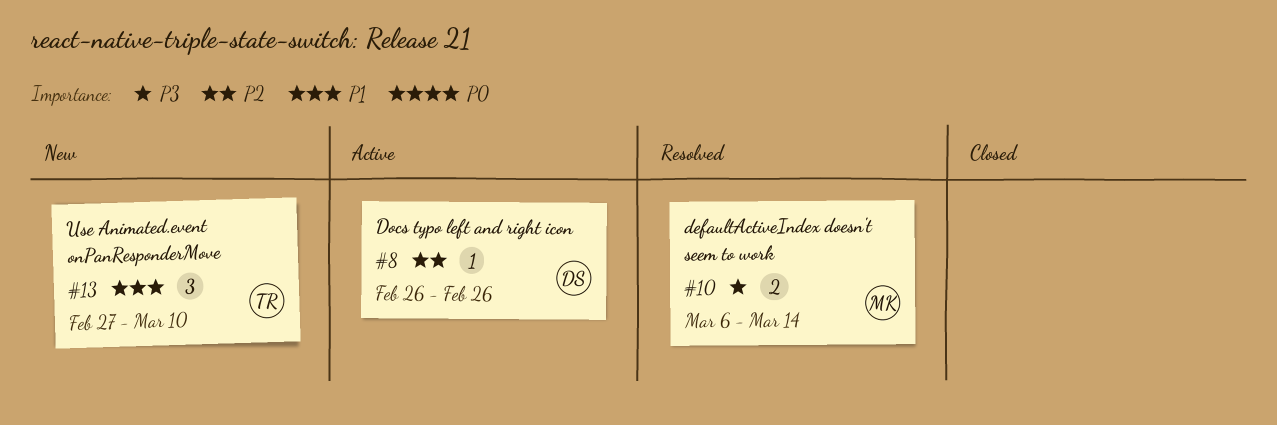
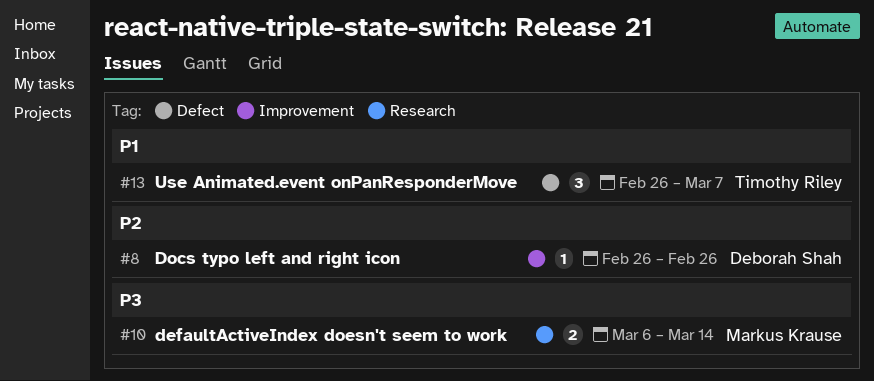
#13, start: Feb 27 -> Feb 26
#13, due: Mar 10 -> Mar 7

